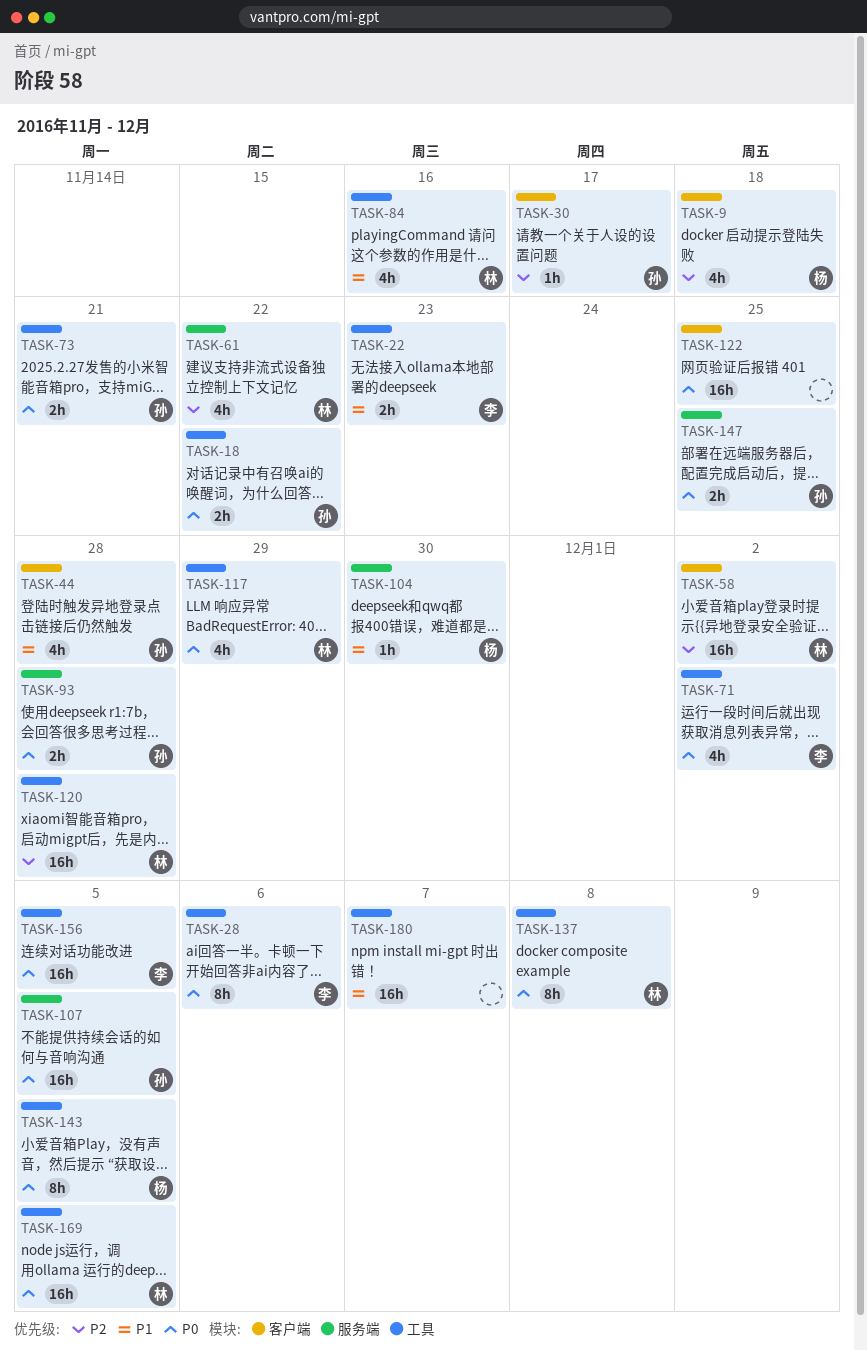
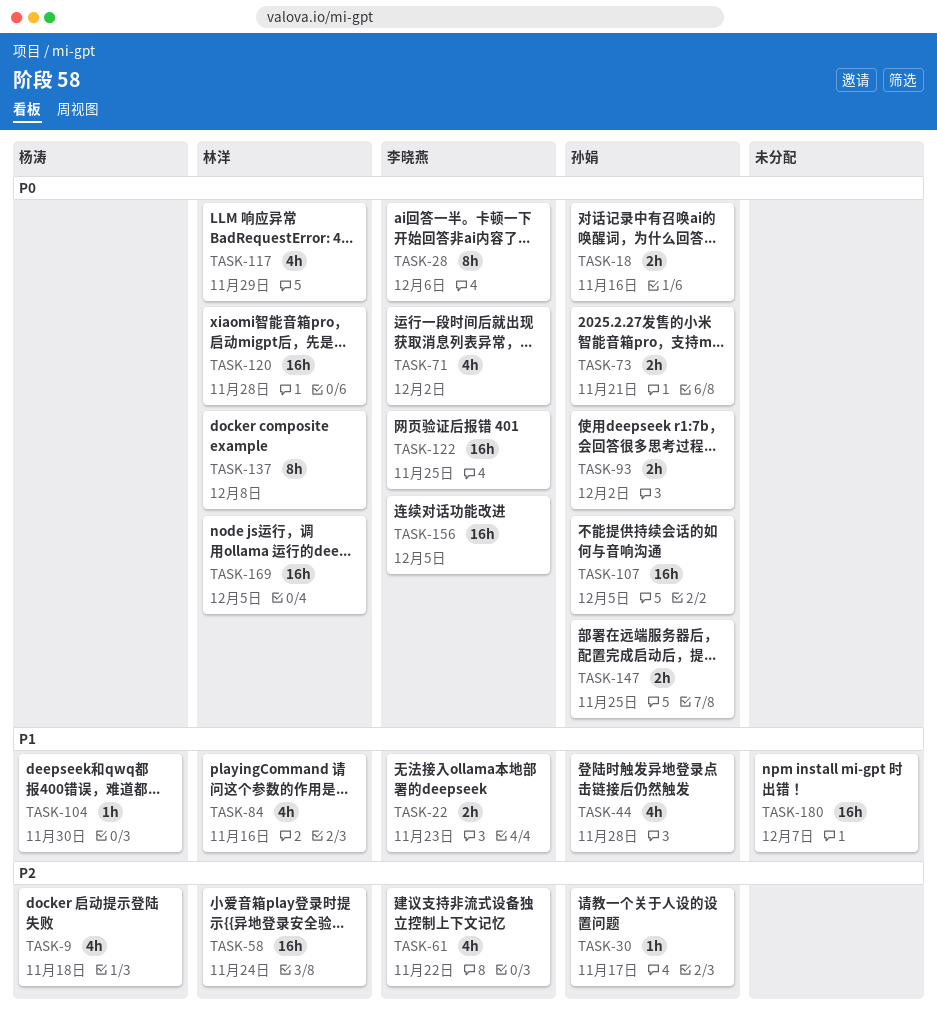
TASK-18, due: Nov 22 -> Nov 16
TASK-58, due: Dec 2 -> Nov 24
TASK-61, owner: 林洋 -> 李晓燕
TASK-93, due: Nov 28 -> Dec 2
TASK-120, priority: P2 -> P0
TASK-122, owner: none -> 李晓燕
TASK-143: present -> none

